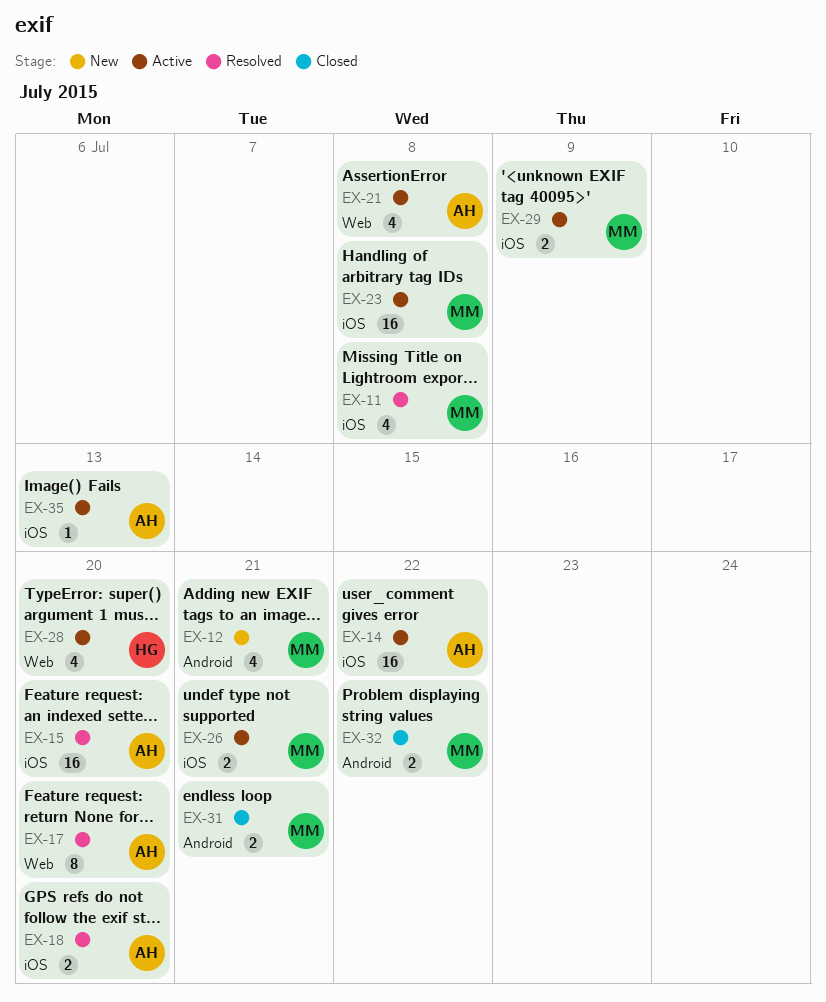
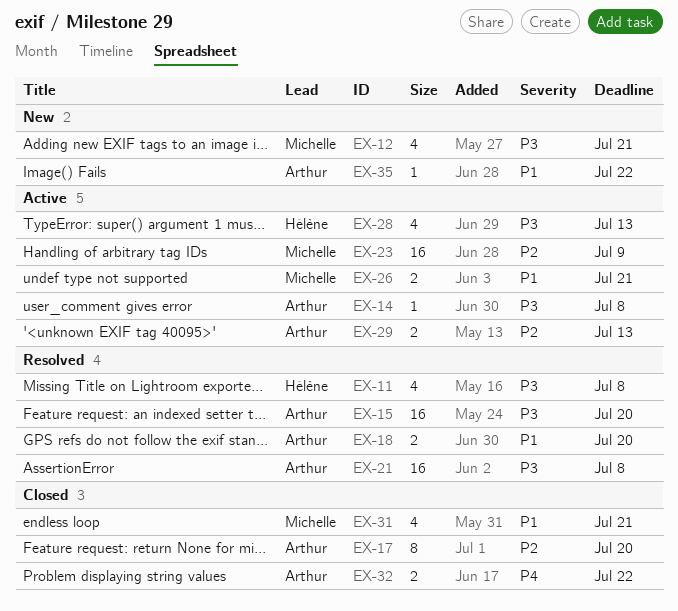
EX-11, owner: Michelle -> Hélène
EX-14, estimate: 16 -> 1
EX-14, due: Jul 22 -> Jul 8
EX-17, status: Resolved -> Closed
EX-21, status: Active -> Resolved
EX-21, estimate: 4 -> 16
EX-23, due: Jul 8 -> Jul 9
EX-28, due: Jul 20 -> Jul 13
EX-29, owner: Michelle -> Arthur
EX-29, due: Jul 9 -> Jul 13
EX-31, estimate: 2 -> 4
EX-32, owner: Michelle -> Arthur
EX-35, status: Active -> New
EX-35, due: Jul 13 -> Jul 22

